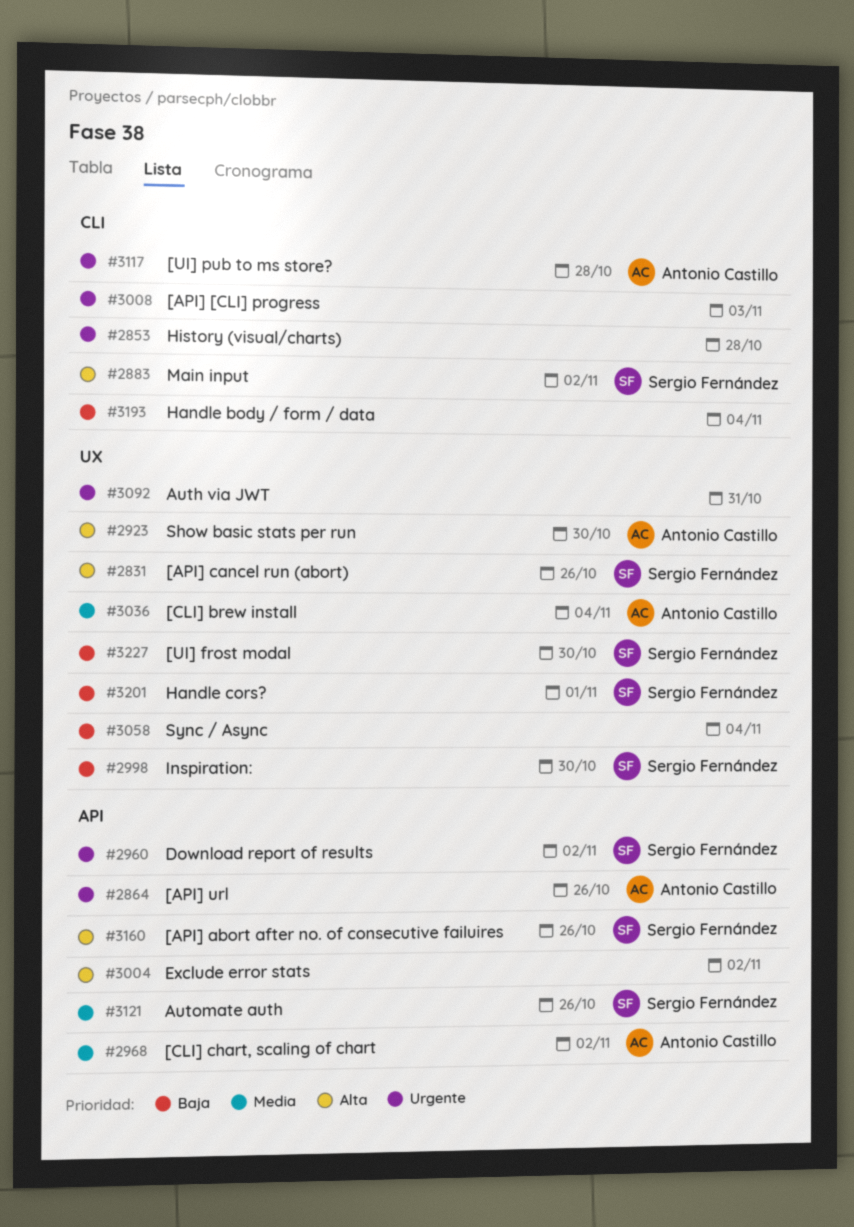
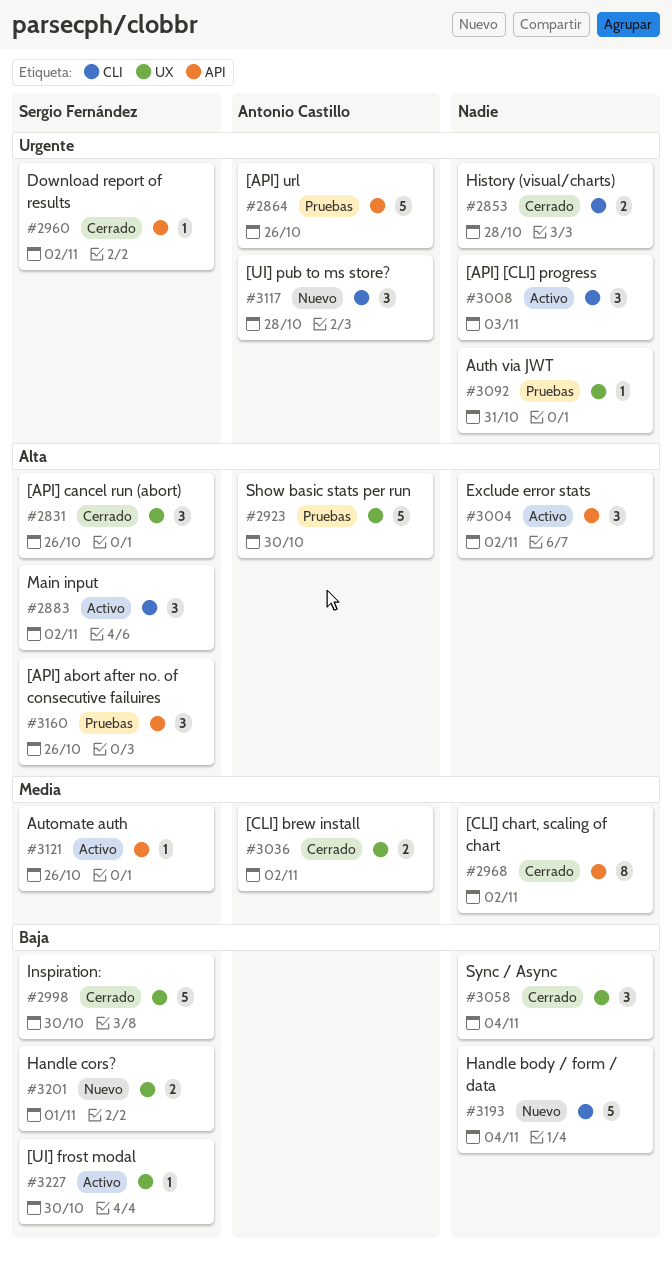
#2968, owner: Antonio Castillo -> none
#3036, due: Nov 4 -> Nov 2

